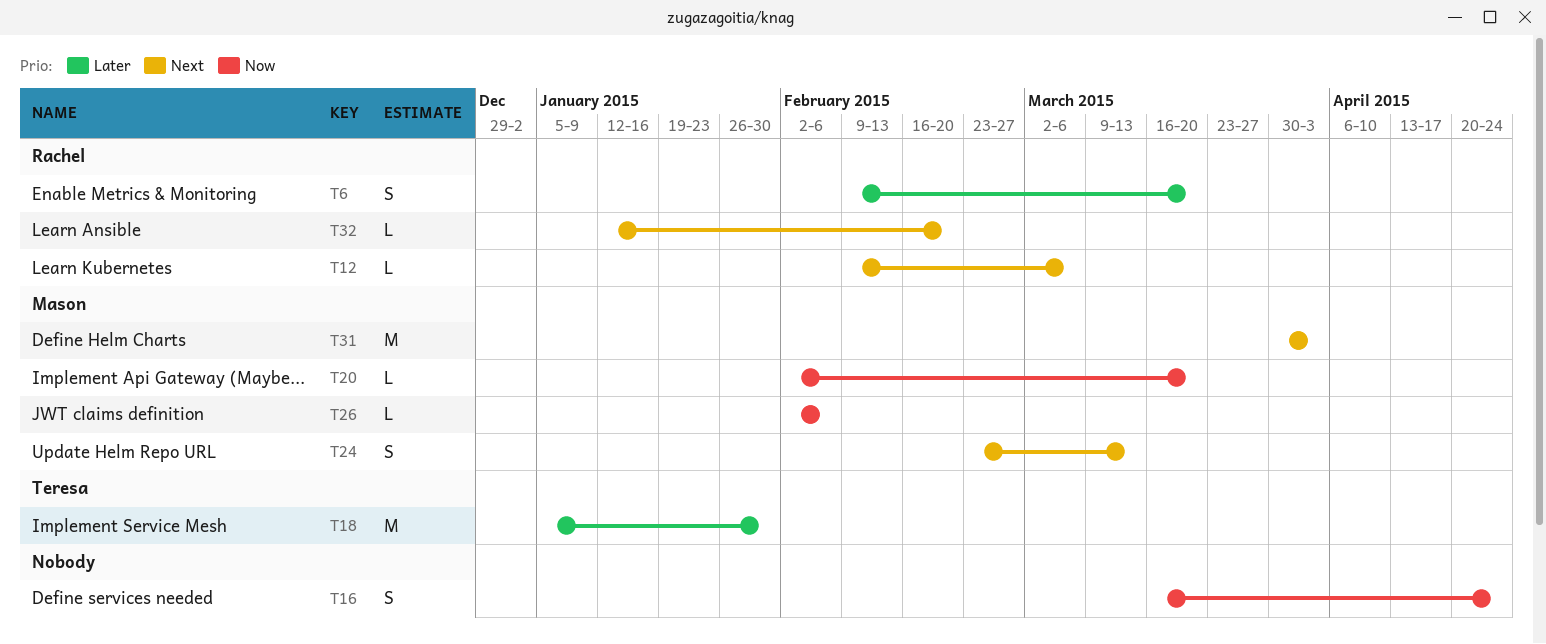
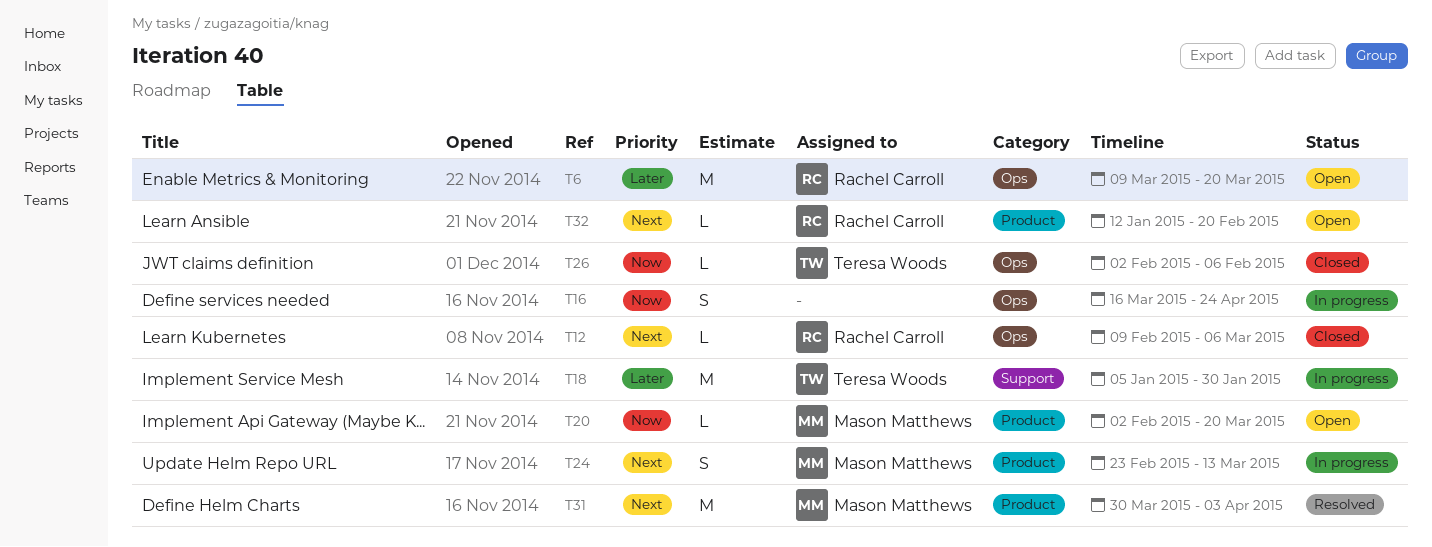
T6, estimate: S -> M
T6, start: Feb 9 -> Mar 9
T26, owner: Mason Matthews -> Teresa Woods

